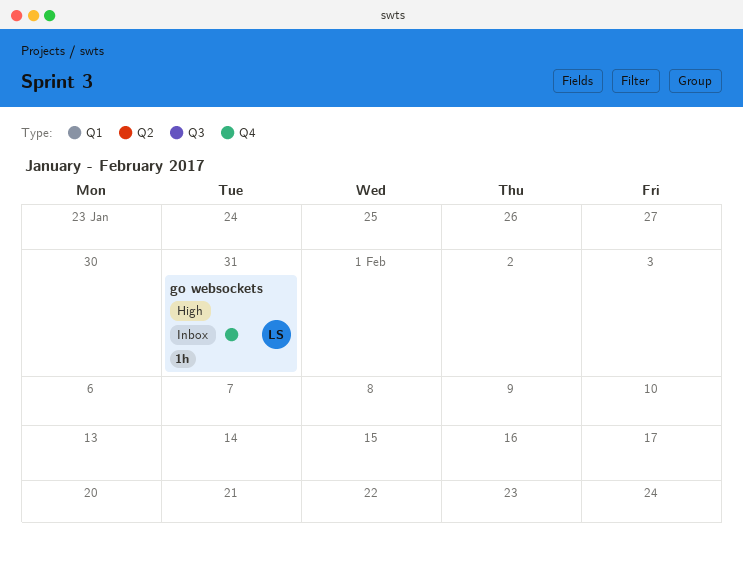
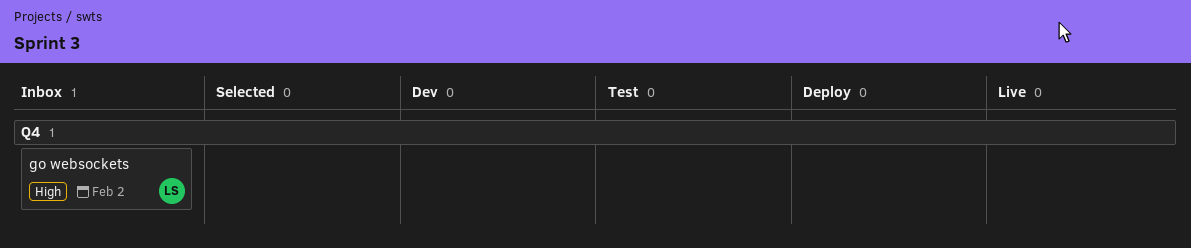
go websockets, due: Jan 31 -> Feb 2

